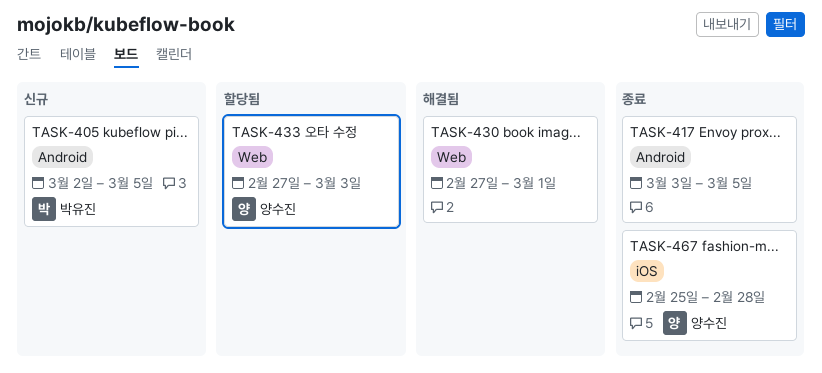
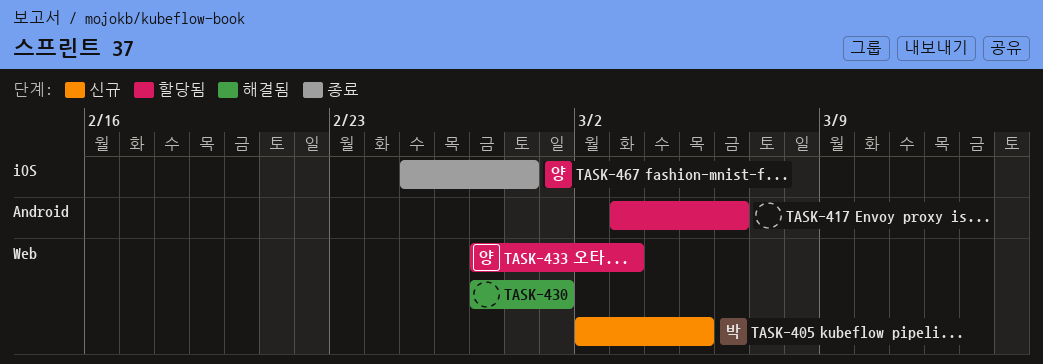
TASK-405, label: Android -> Web
TASK-417, status: 종료 -> 할당됨
TASK-417, due: Mar 5 -> Mar 6

